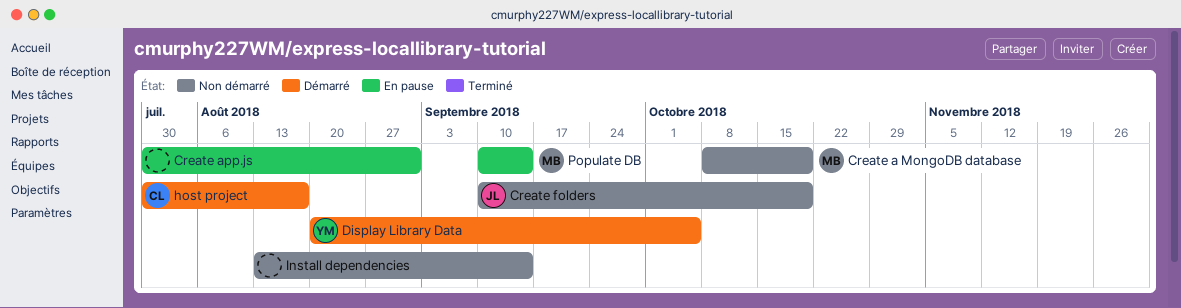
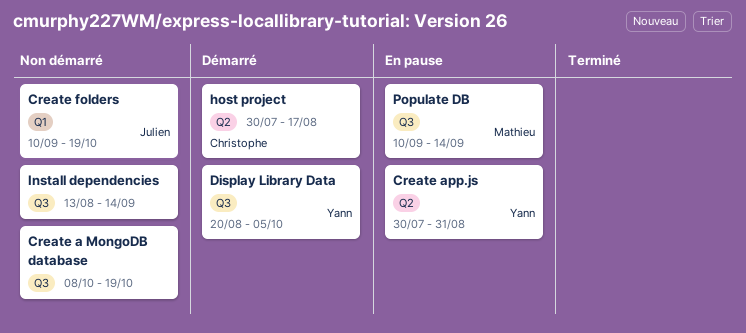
Create a MongoDB database, owner: Mathieu -> none
Create app.js, owner: none -> Yann

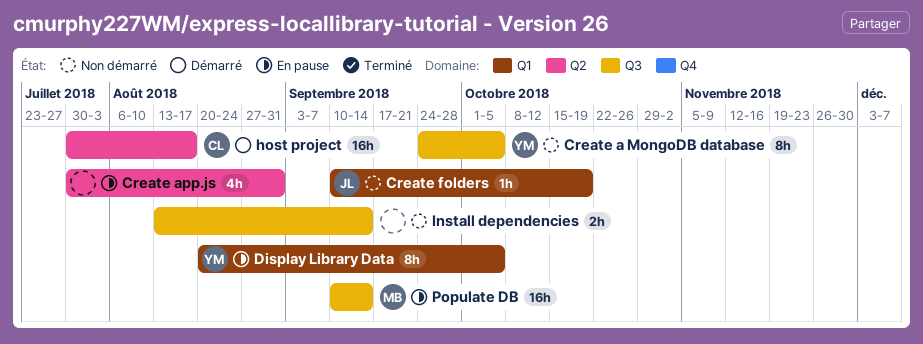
Create a MongoDB database, owner: none -> Yann
Create a MongoDB database, start: Oct 8 -> Sep 24
Create a MongoDB database, due: Oct 19 -> Oct 5
Create app.js, owner: Yann -> none
Display Library Data, status: Démarré -> En pause
Display Library Data, label: Q3 -> Q1

